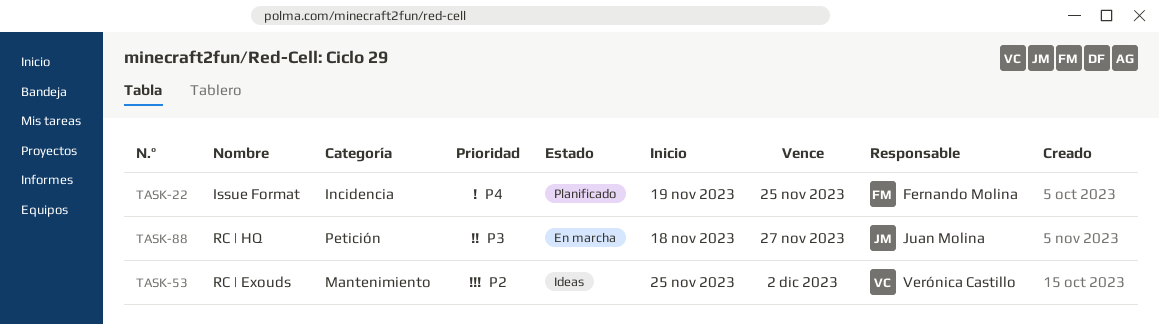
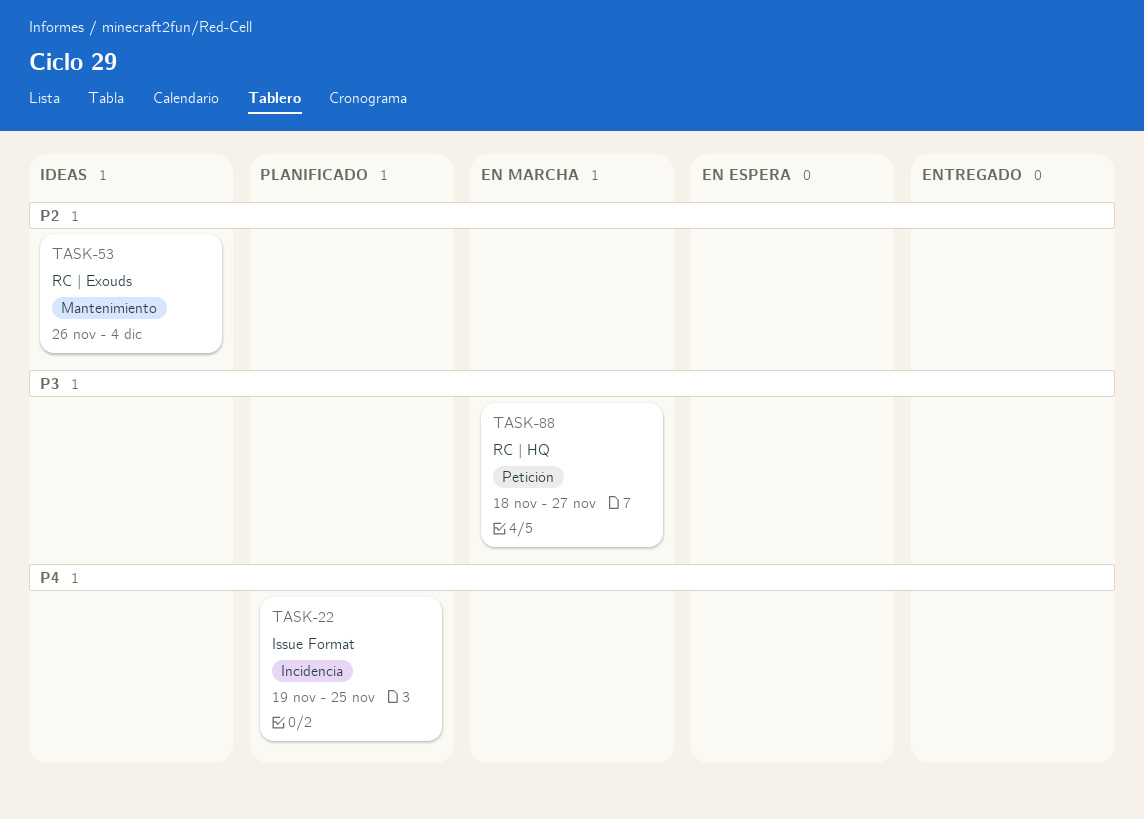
TASK-53, start: Nov 25 -> Nov 26
TASK-53, due: Dec 2 -> Dec 4

